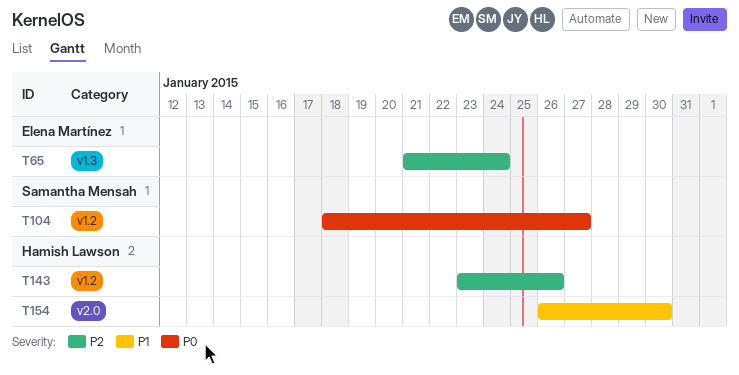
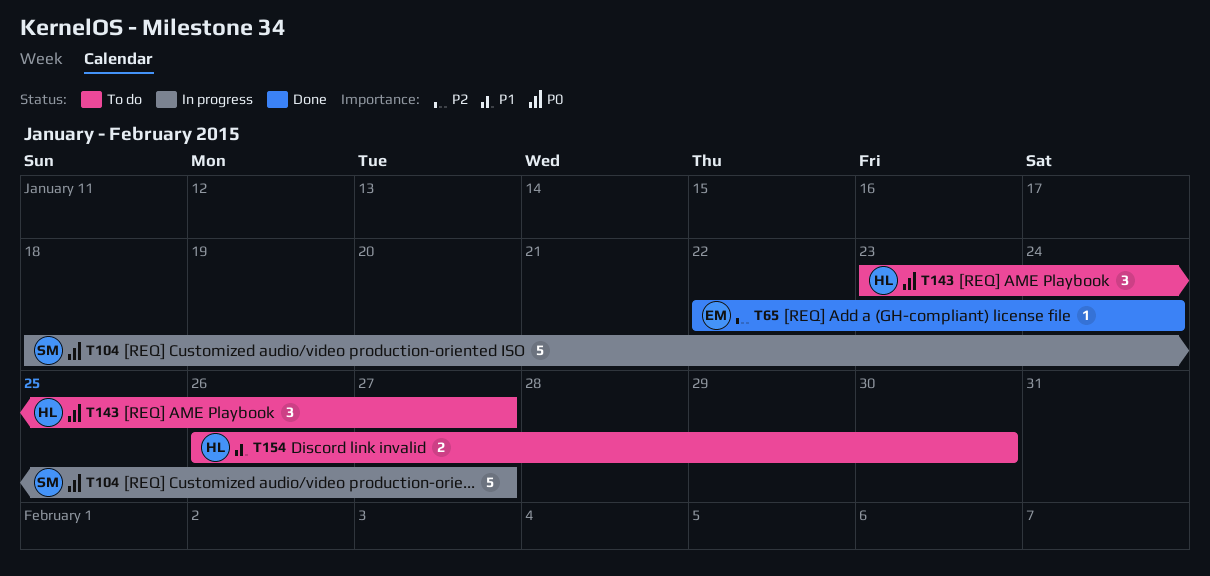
T65, start: Jan 21 -> Jan 22
T143, priority: P2 -> P0
T143, due: Jan 26 -> Jan 27

